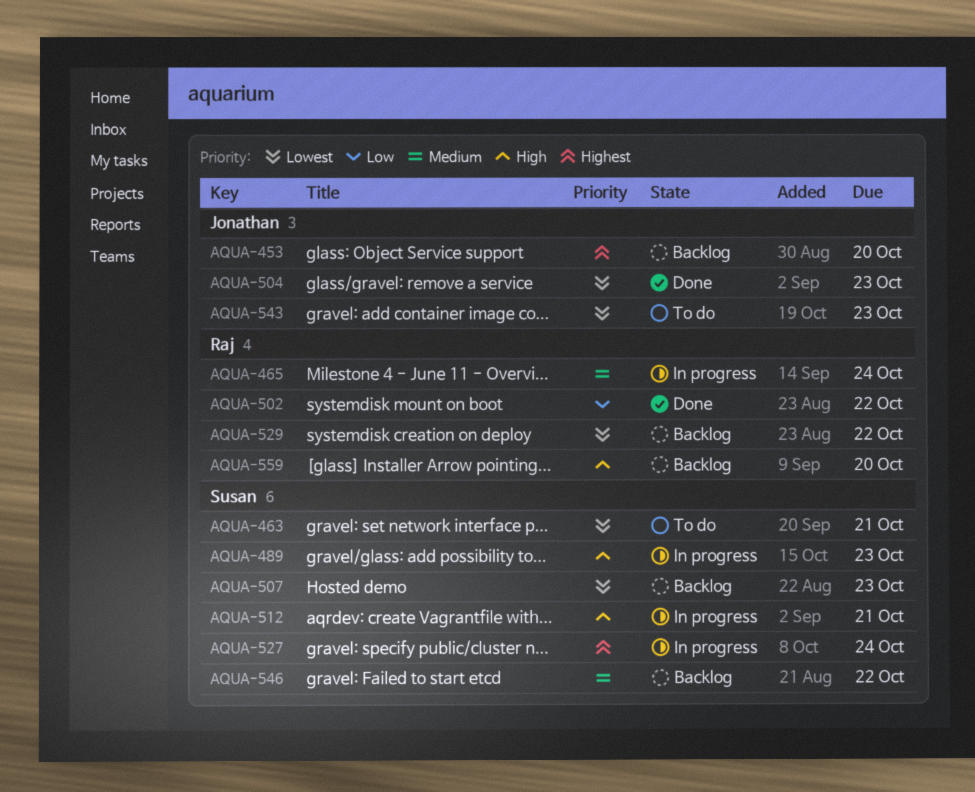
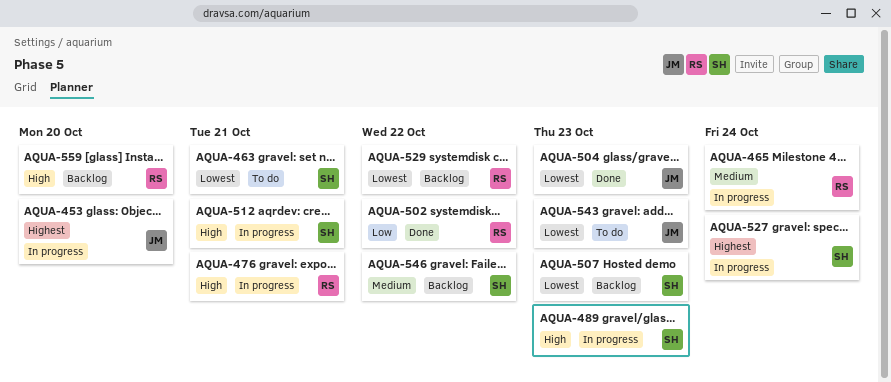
AQUA-453, status: Backlog -> In progress
AQUA-476: none -> present

